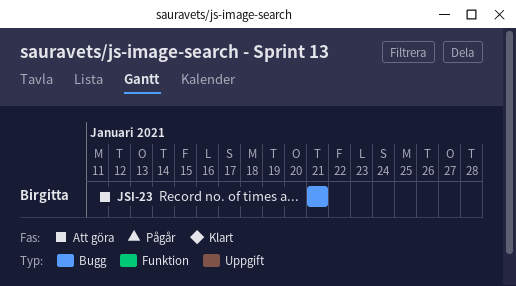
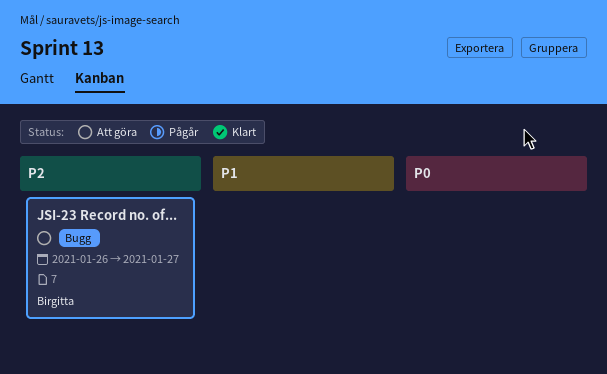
JSI-23, start: Jan 21 -> Jan 26
JSI-23, due: Jan 21 -> Jan 27

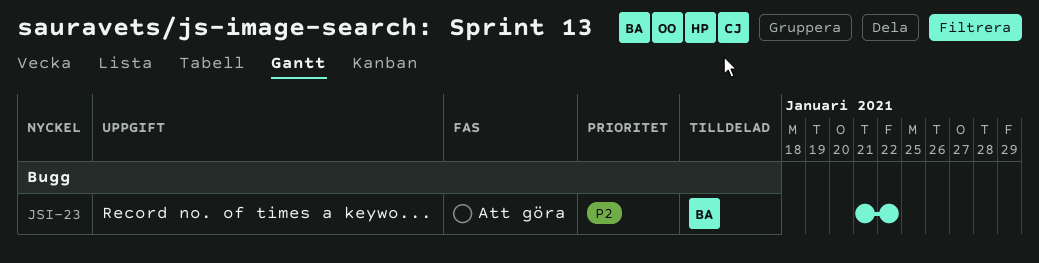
JSI-23, start: Jan 26 -> Jan 21
JSI-23, due: Jan 27 -> Jan 22

